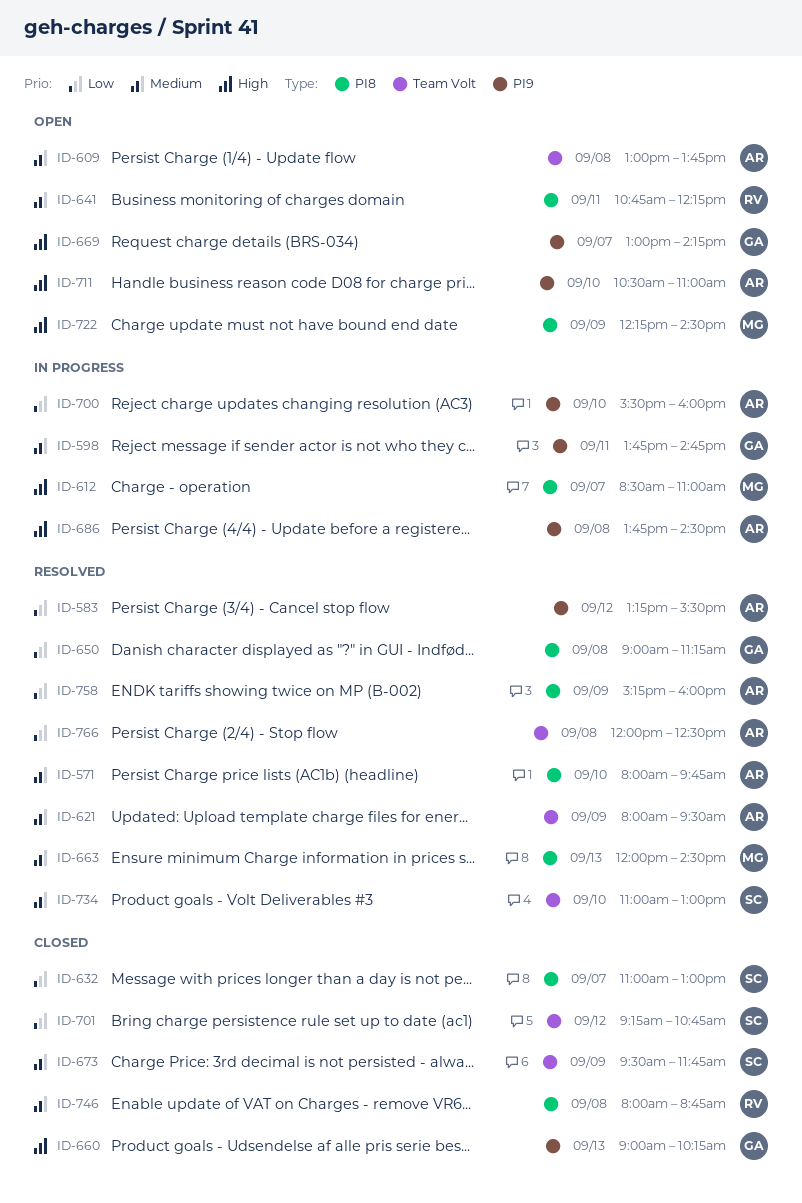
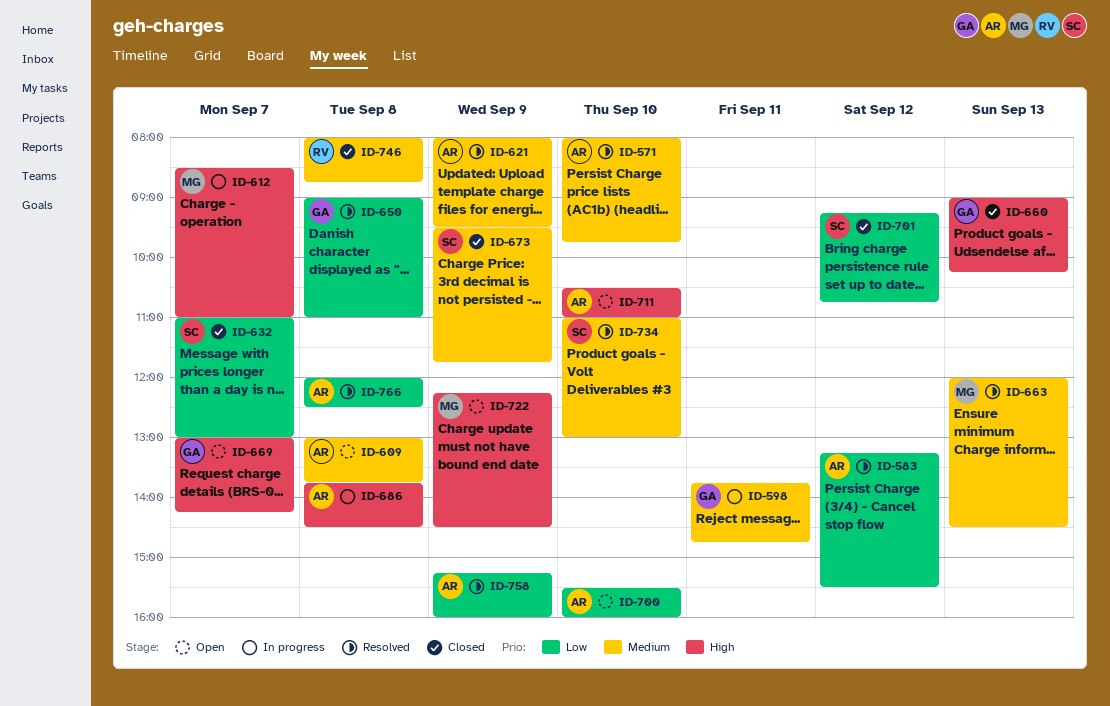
ID-641: present -> none
ID-650, ends: 11:15 -> 11:00
ID-700, status: In progress -> Open

